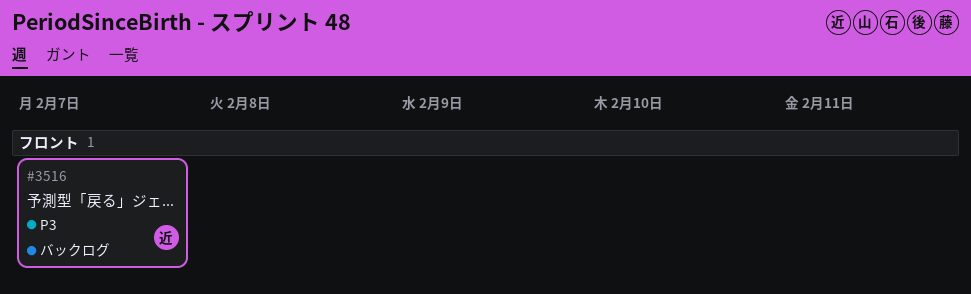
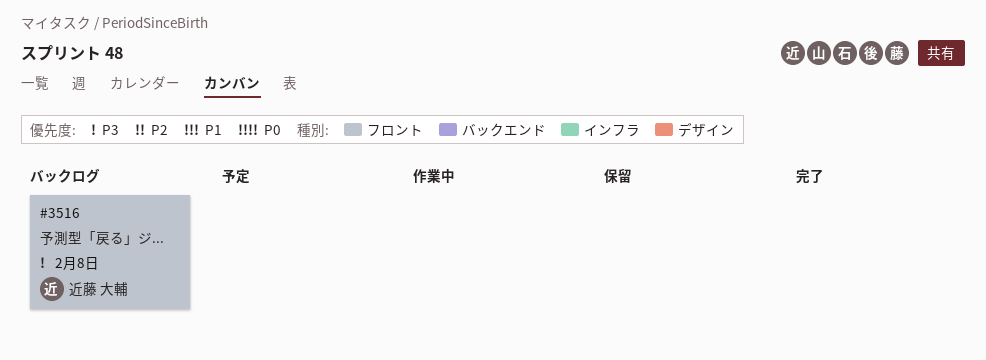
#3516, due: Feb 7 -> Feb 8

